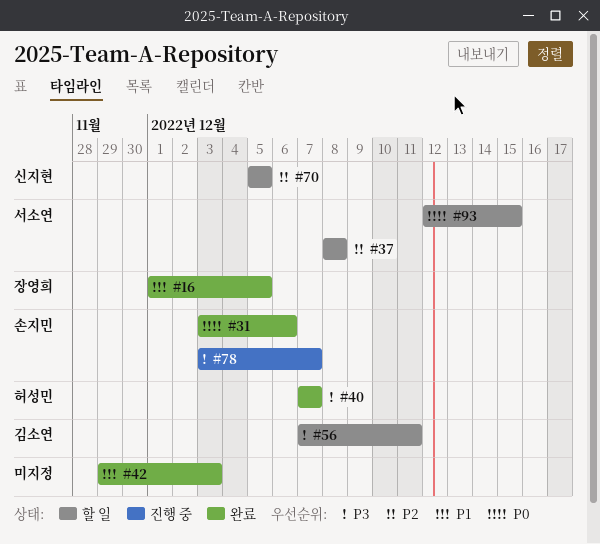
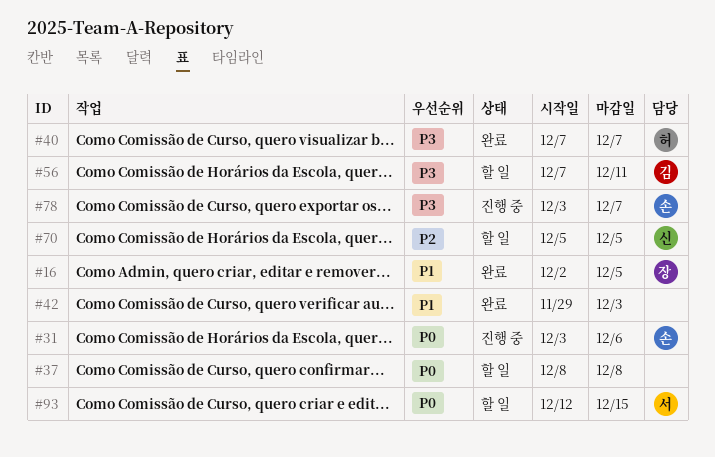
#16, start: Dec 1 -> Dec 2
#31, status: 완료 -> 진행 중
#37, owner: 서소연 -> none
#37, priority: P2 -> P0

